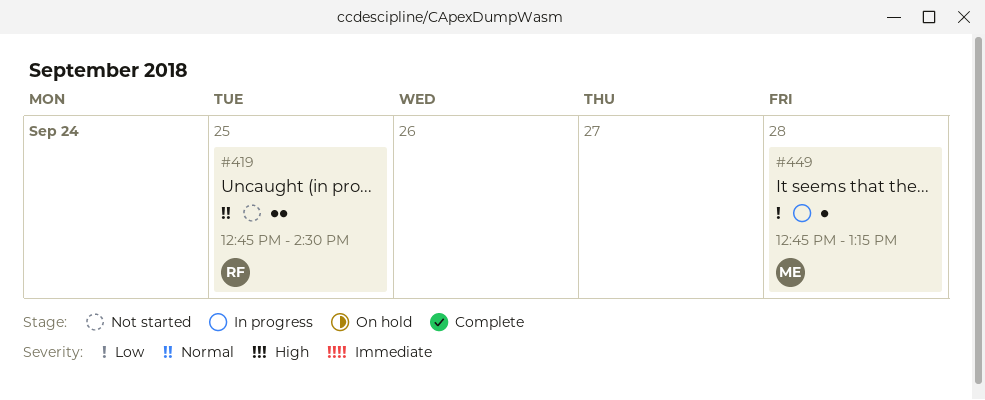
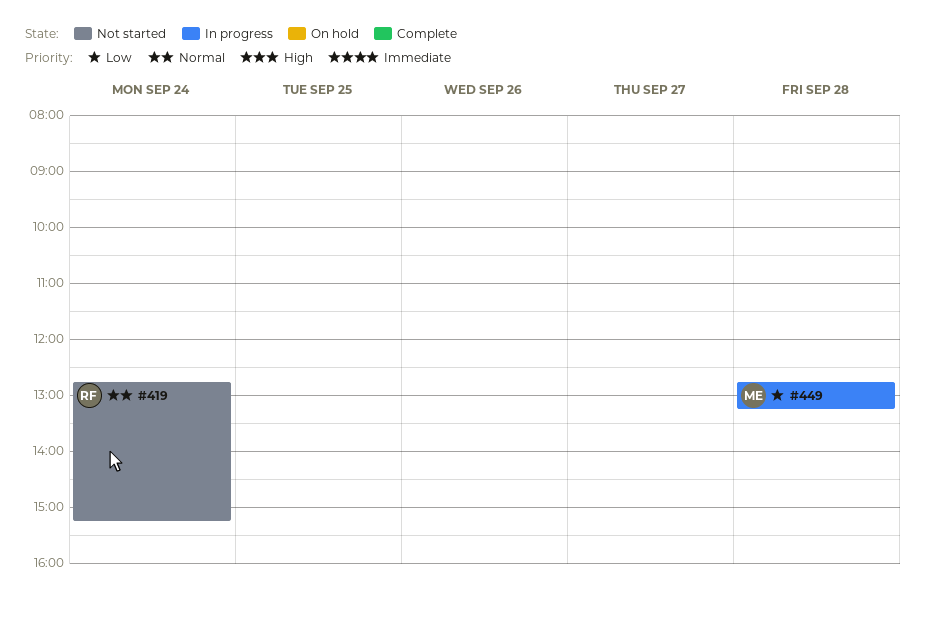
#419, day: Sep 25 -> Sep 24
#419, ends: 14:30 -> 15:15

